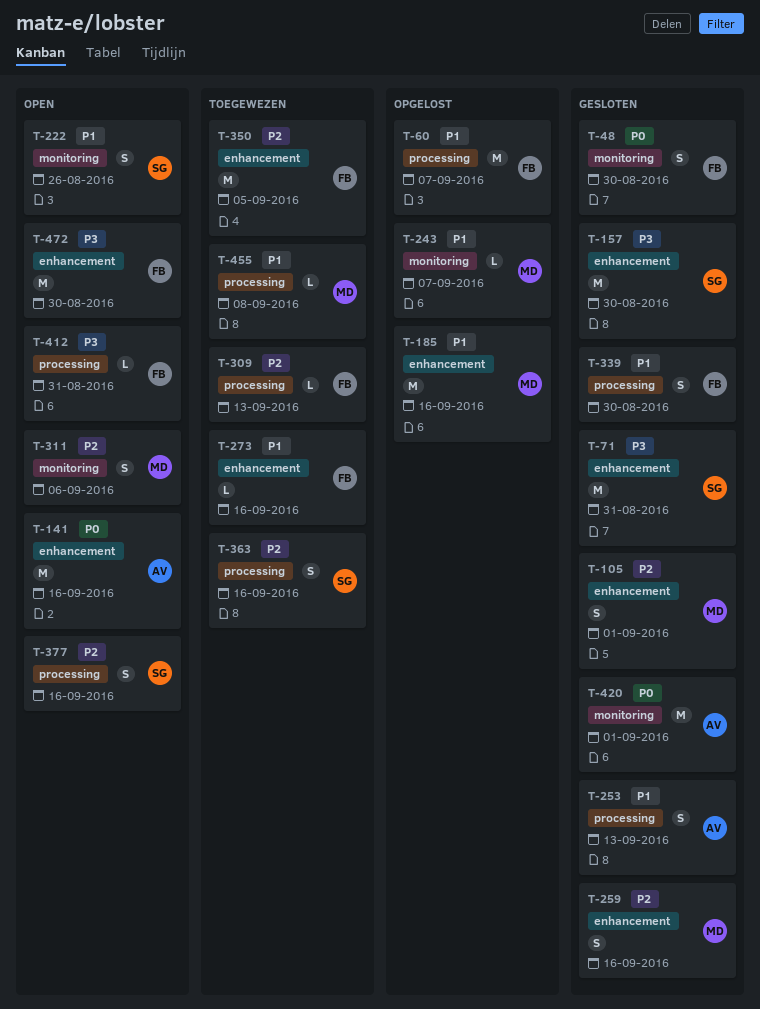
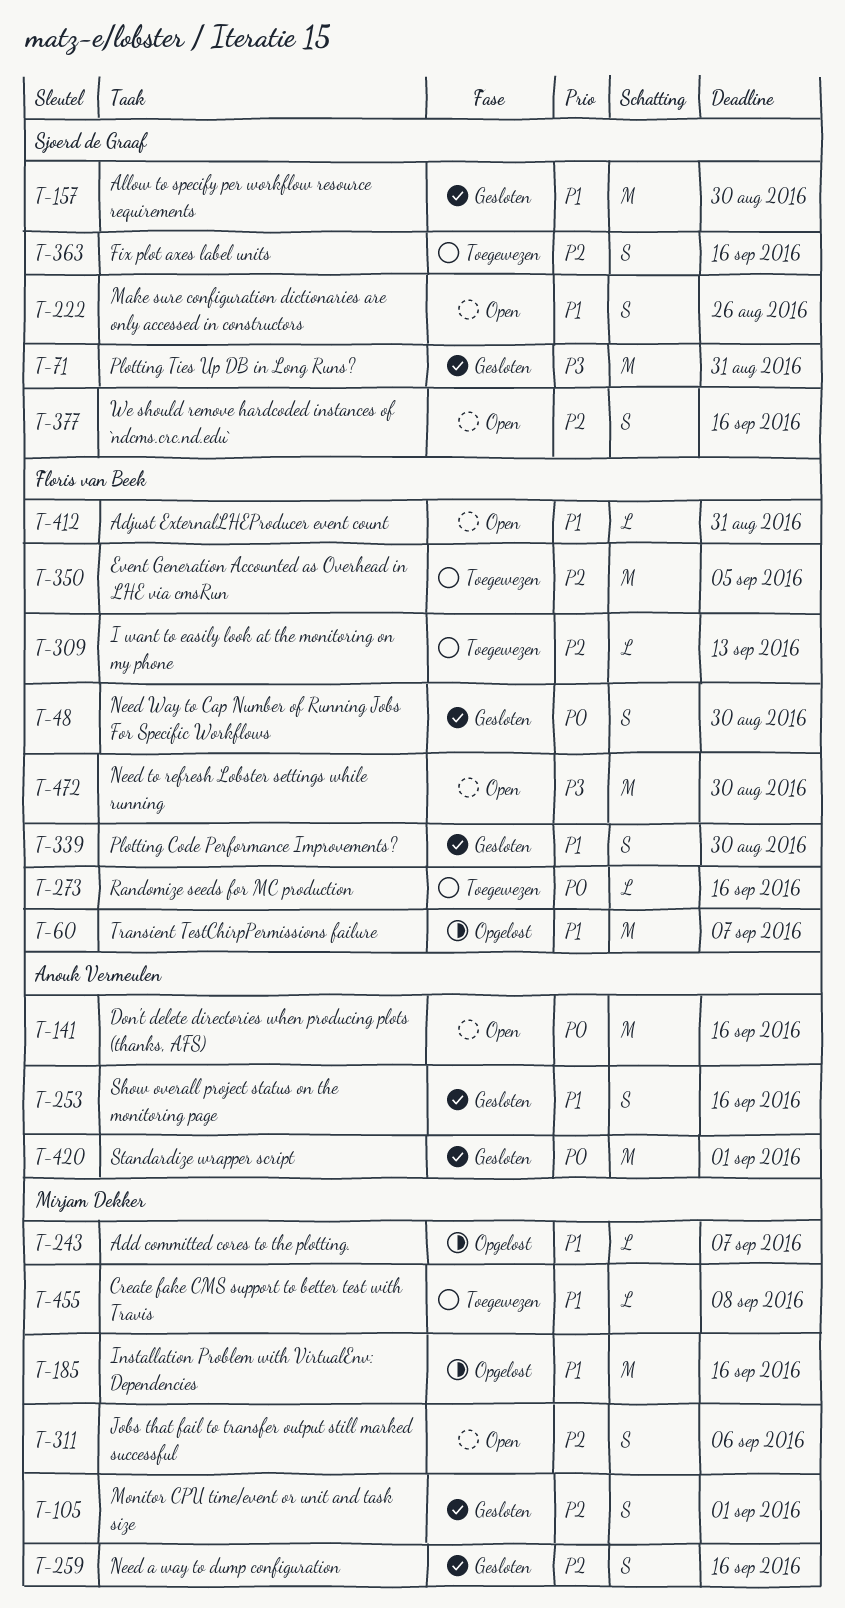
T-157, priority: P3 -> P1
T-253, due: Sep 13 -> Sep 16
T-273, priority: P1 -> P0
T-412, priority: P3 -> P1

